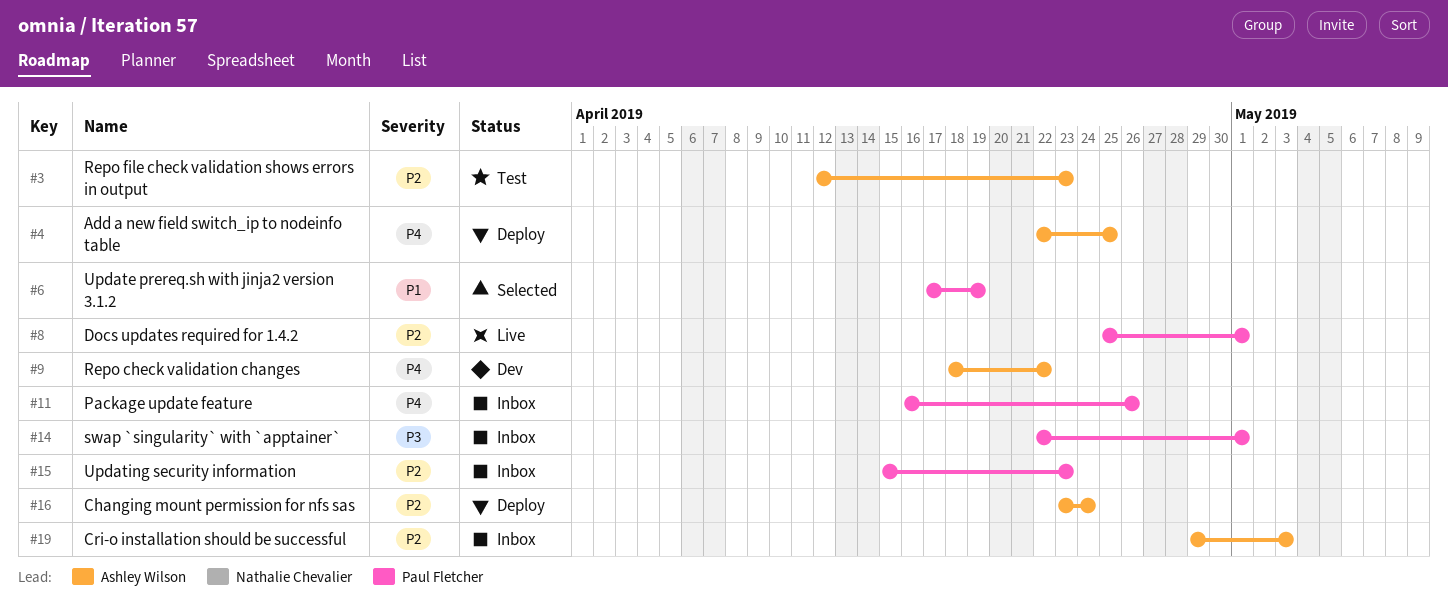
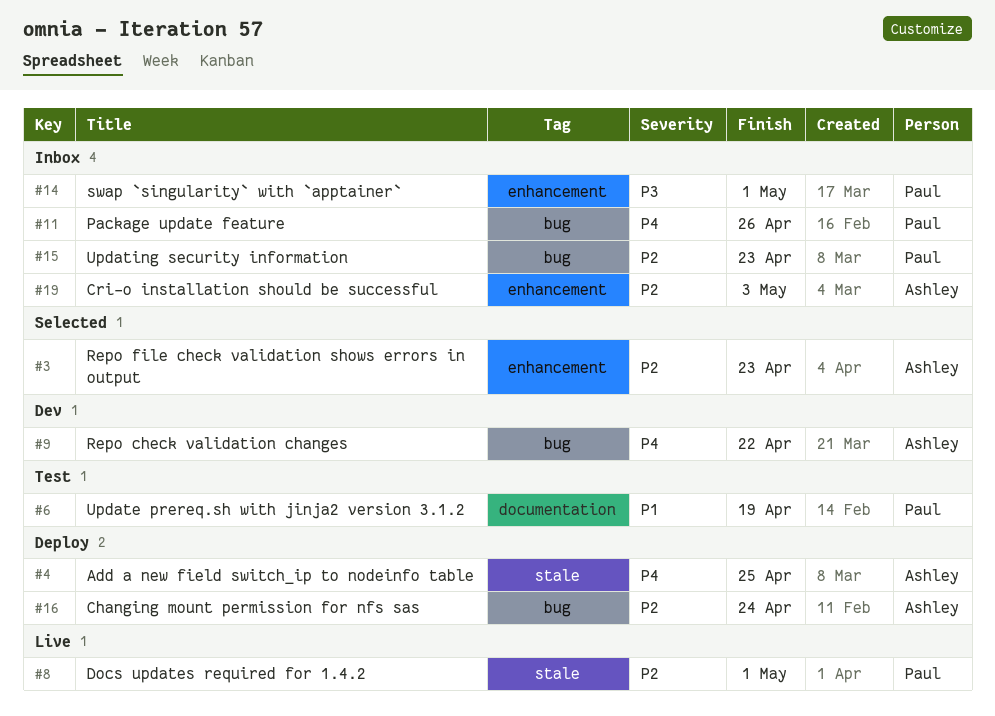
#3, status: Test -> Selected
#6, status: Selected -> Test

